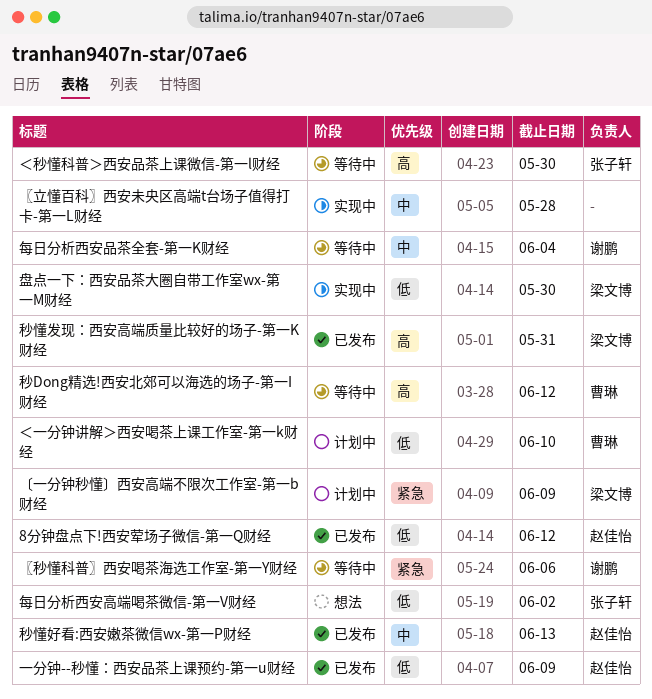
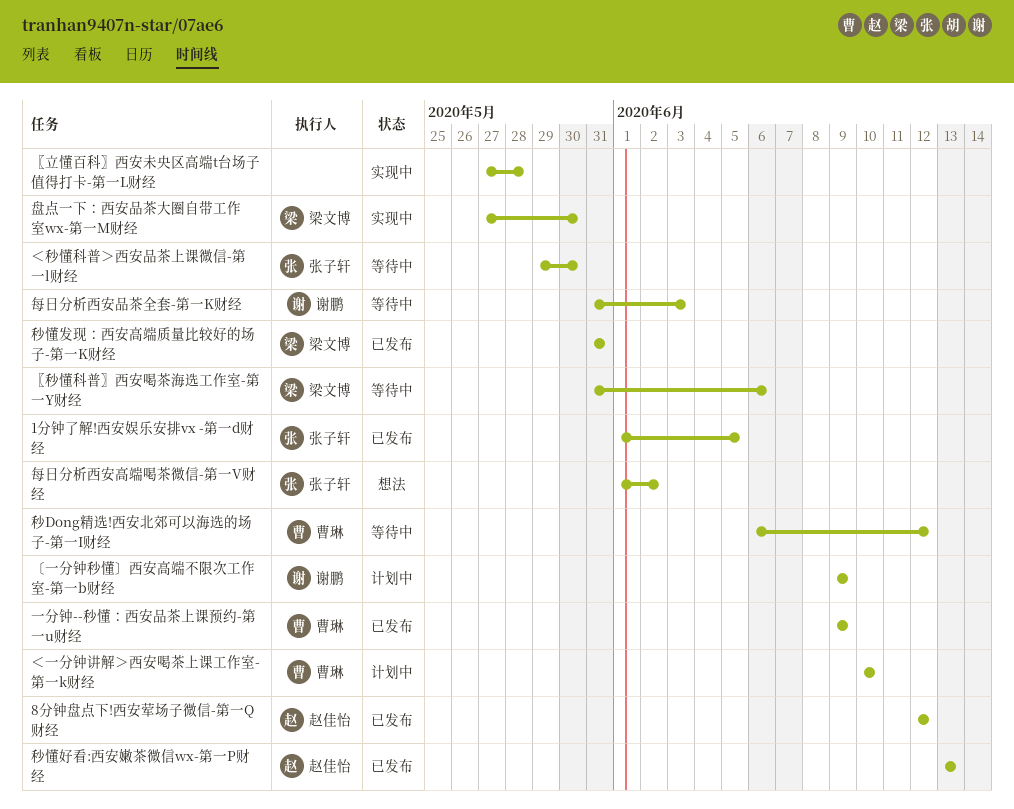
1分钟了解!西安娱乐安排vx -第一d财经: none -> present
〔一分钟秒懂〕西安高端不限次工作室-第一b财经, owner: 梁文博 -> 谢鹏
〖秒懂科普〗西安喝茶海选工作室-第一Y财经, owner: 谢鹏 -> 梁文博
一分钟--秒懂：西安品茶上课预约-第一u财经, owner: 赵佳怡 -> 曹琳
每日分析西安品茶全套-第一K财经, due: Jun 4 -> Jun 3

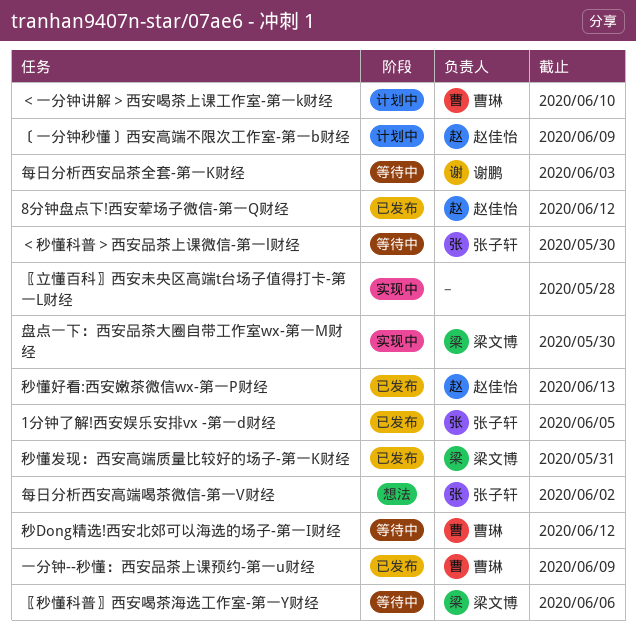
〔一分钟秒懂〕西安高端不限次工作室-第一b财经, owner: 谢鹏 -> 赵佳怡

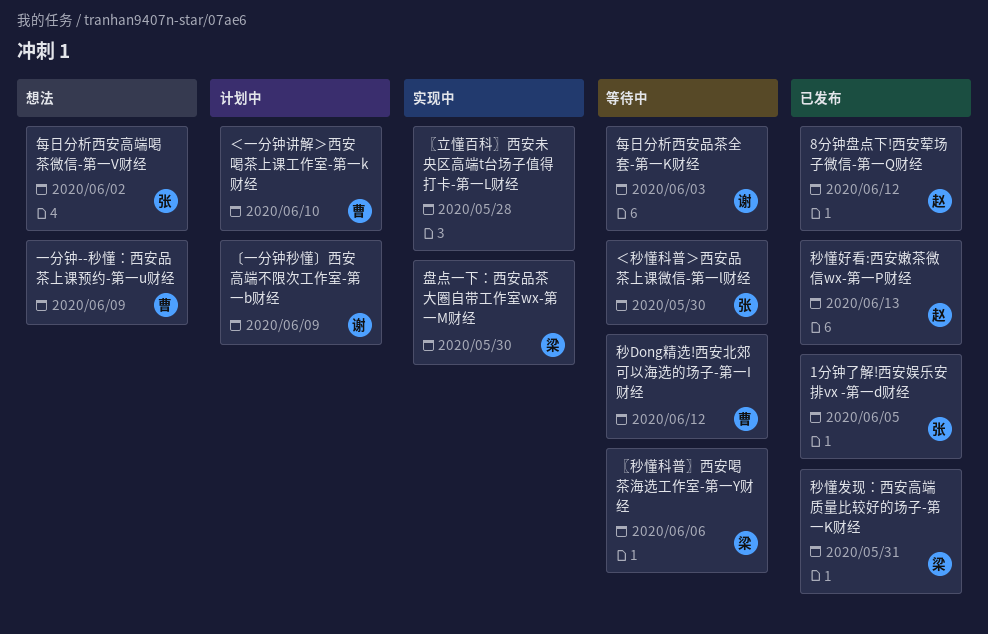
〔一分钟秒懂〕西安高端不限次工作室-第一b财经, owner: 赵佳怡 -> 谢鹏
一分钟--秒懂：西安品茶上课预约-第一u财经, status: 已发布 -> 想法

